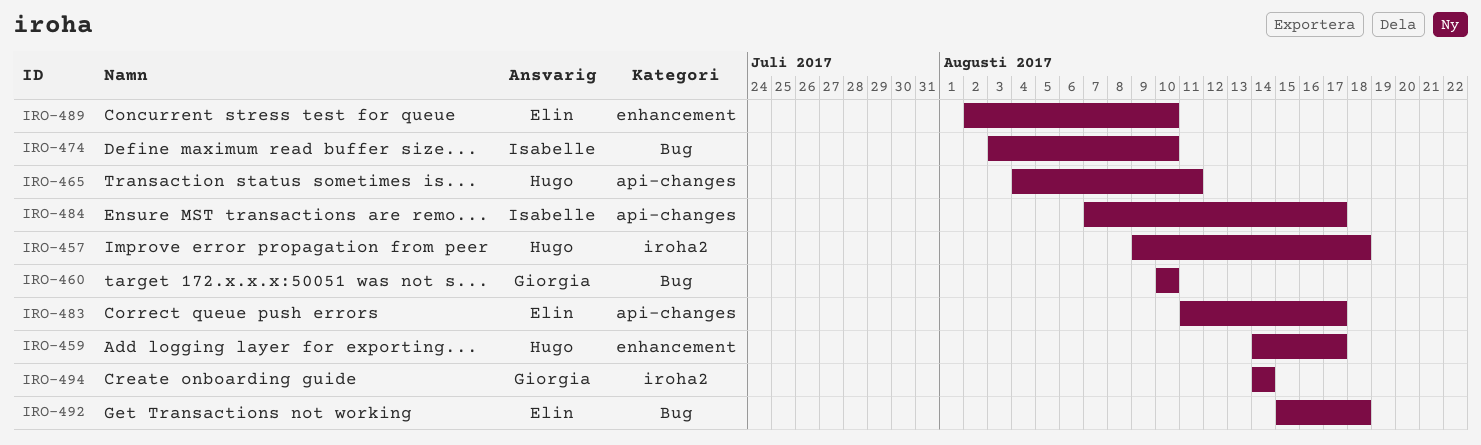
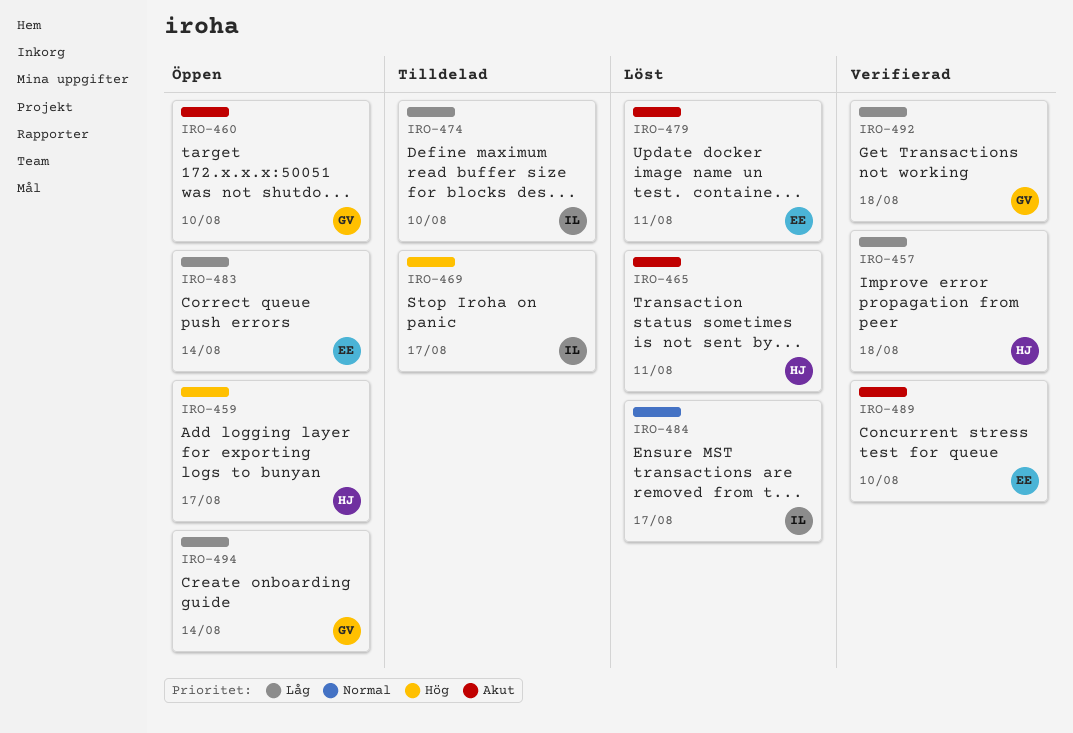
IRO-469: none -> present
IRO-479: none -> present
IRO-483, due: Aug 17 -> Aug 14
IRO-492, owner: Elin -> Giorgia

